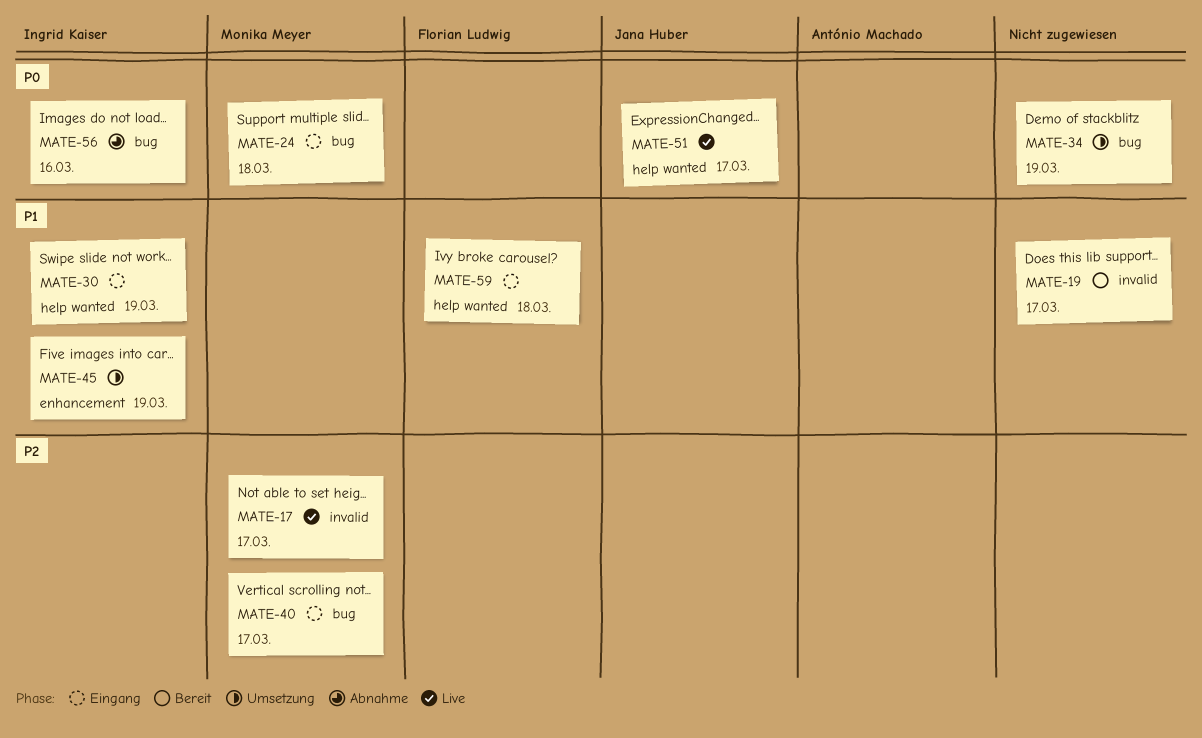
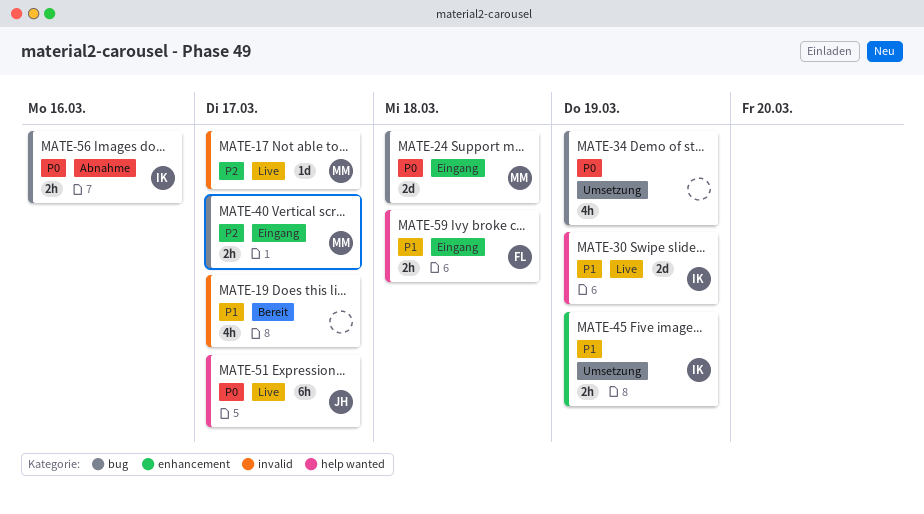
MATE-30, status: Eingang -> Live

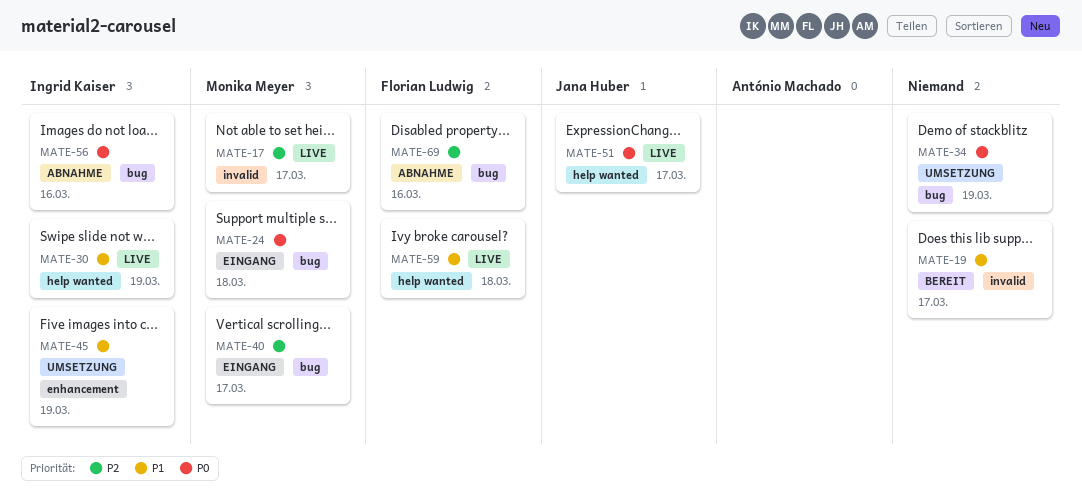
MATE-59, status: Eingang -> Live
MATE-69: none -> present

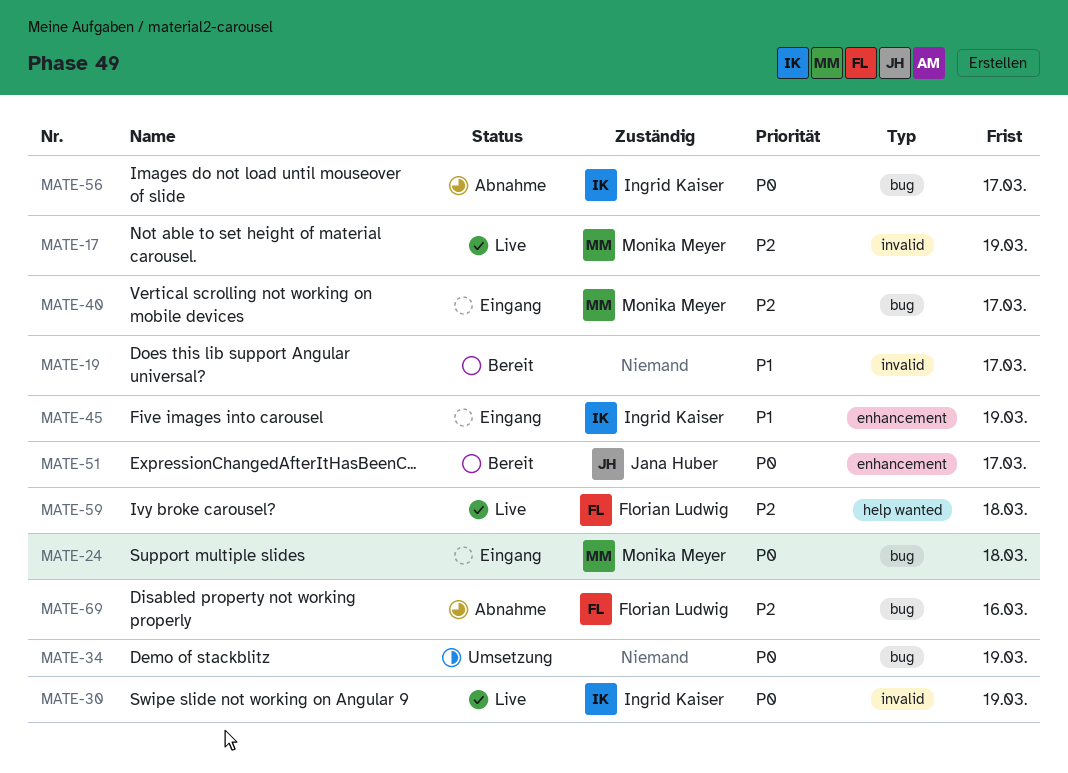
MATE-17, due: Mar 17 -> Mar 19
MATE-30, priority: P1 -> P0
MATE-30, label: help wanted -> invalid
MATE-45, status: Umsetzung -> Eingang
MATE-51, status: Live -> Bereit
MATE-51, label: help wanted -> enhancement
MATE-56, due: Mar 16 -> Mar 17
MATE-59, priority: P1 -> P2

